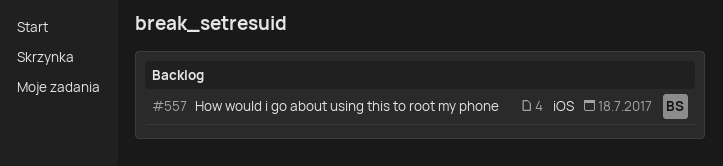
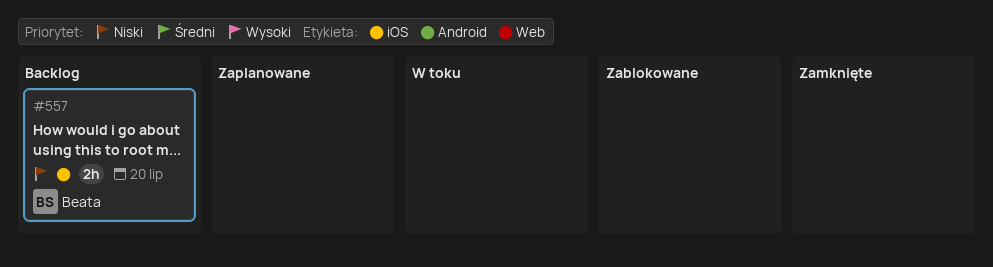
#557, due: Jul 18 -> Jul 20

